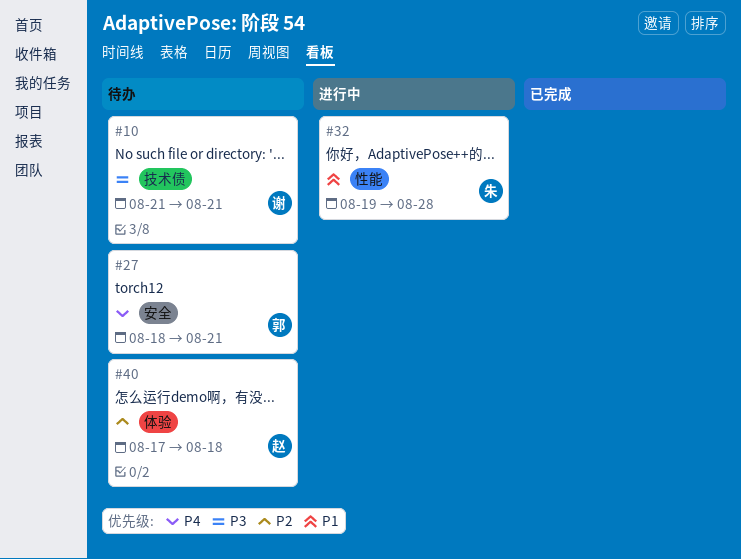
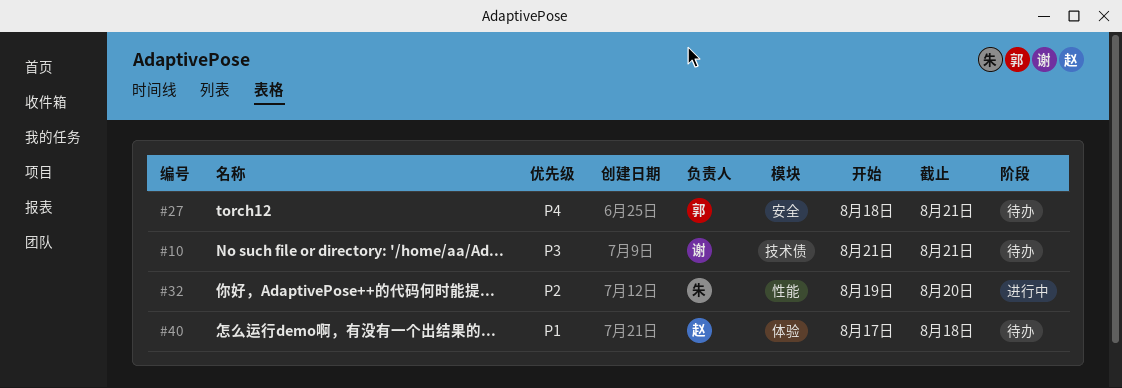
#32, priority: P1 -> P2
#32, due: Aug 28 -> Aug 20
#40, priority: P2 -> P1

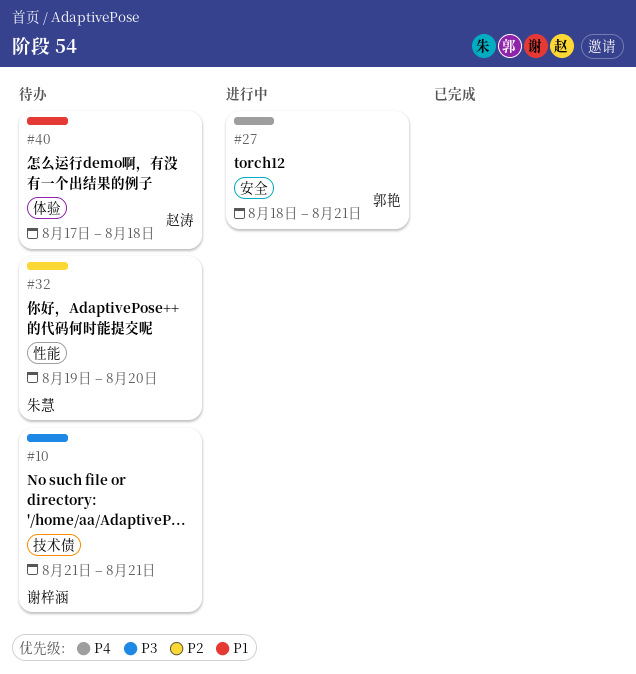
#27, status: 待办 -> 进行中
#32, status: 进行中 -> 待办

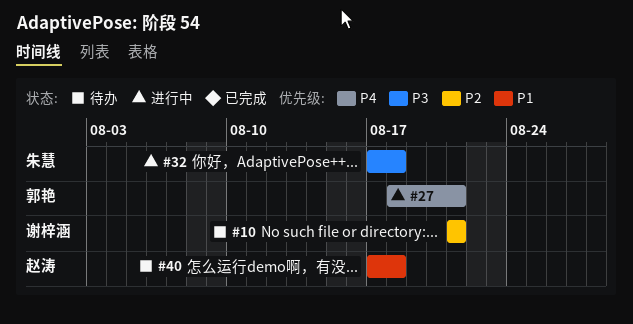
#10, priority: P3 -> P2
#32, status: 待办 -> 进行中
#32, priority: P2 -> P3
#32, start: Aug 19 -> Aug 17
#32, due: Aug 20 -> Aug 18

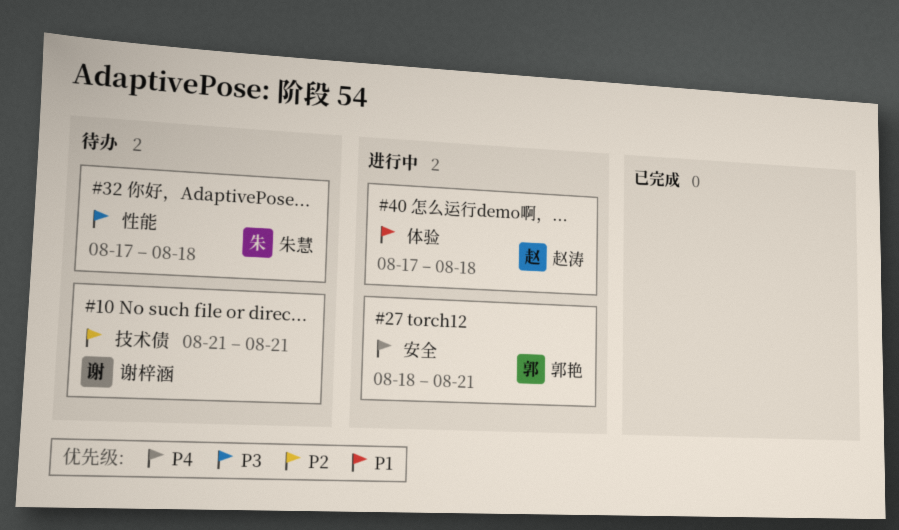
#32, status: 进行中 -> 待办
#40, status: 待办 -> 进行中

